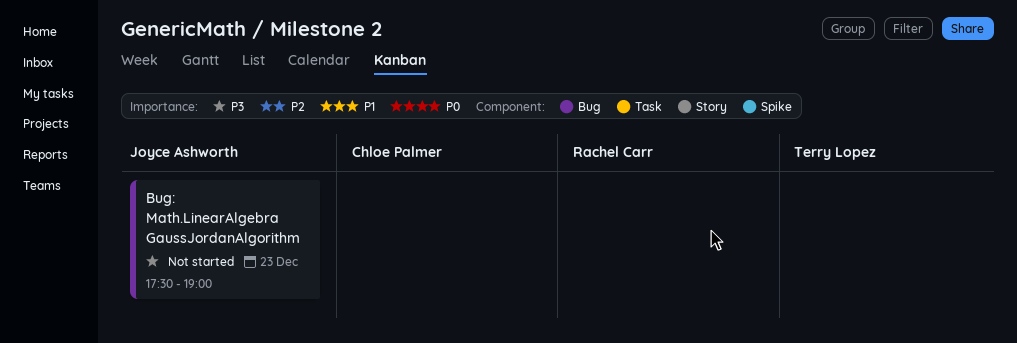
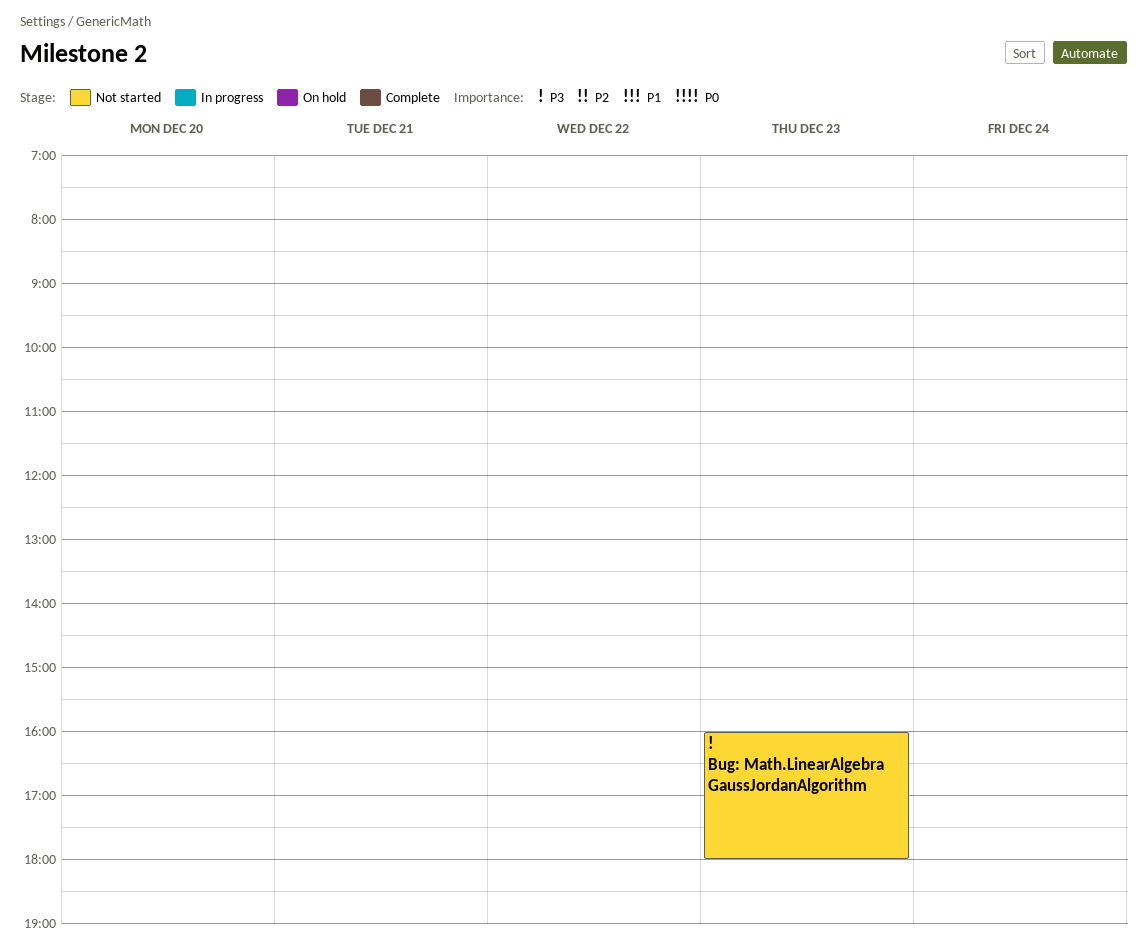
Bug: Math.LinearAlgebra GaussJordanAlgorithm, begins: 17:30 -> 16:00
Bug: Math.LinearAlgebra GaussJordanAlgorithm, ends: 19:00 -> 18:00

